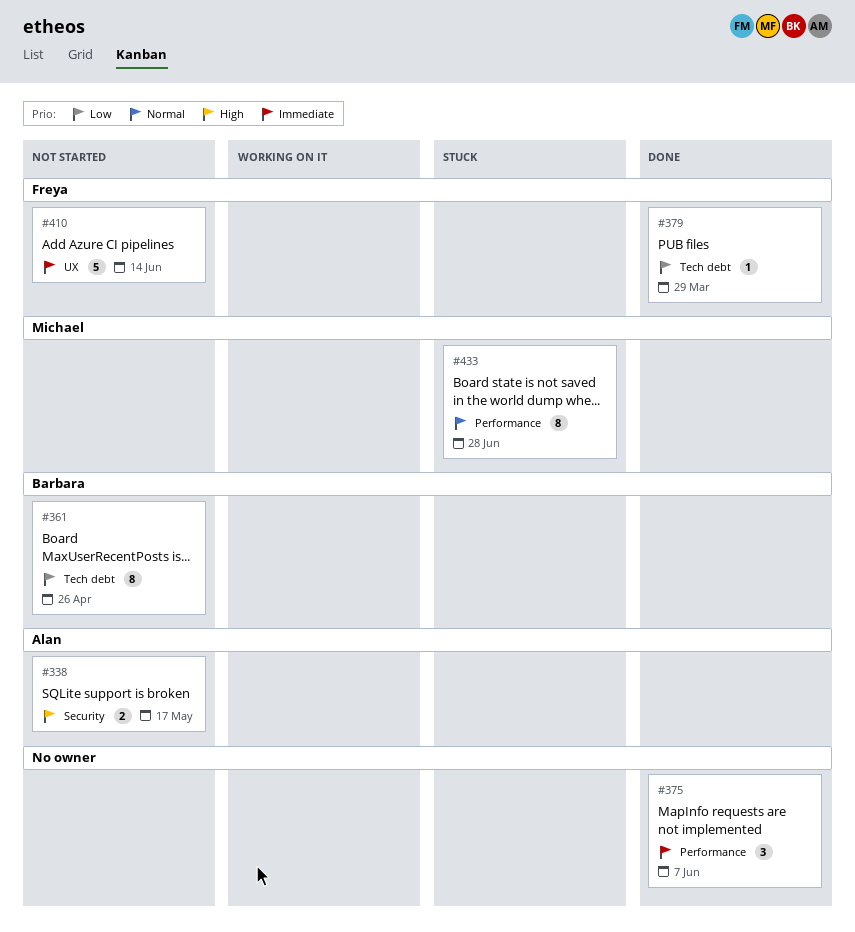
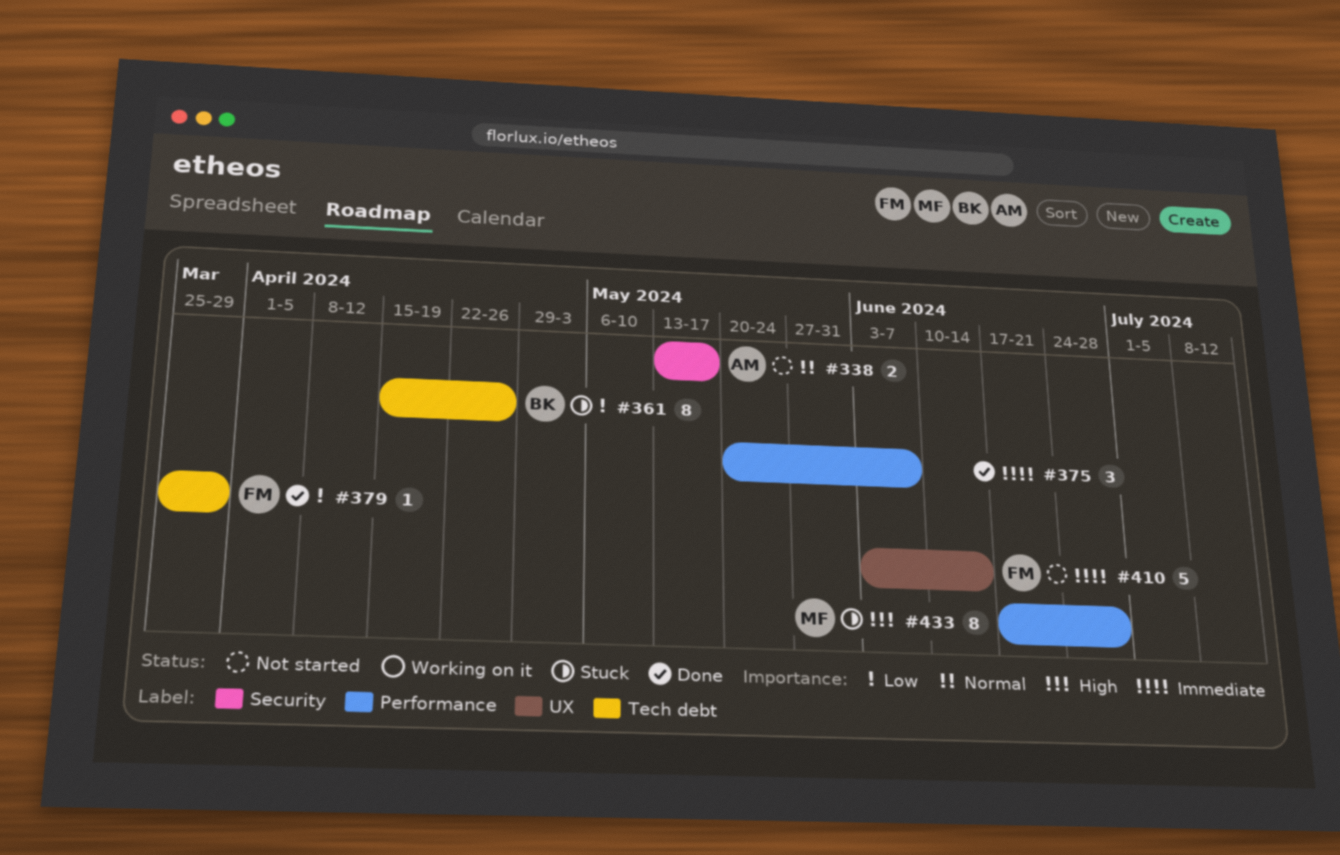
#338, priority: High -> Normal
#361, status: Not started -> Stuck
#433, priority: Normal -> High

